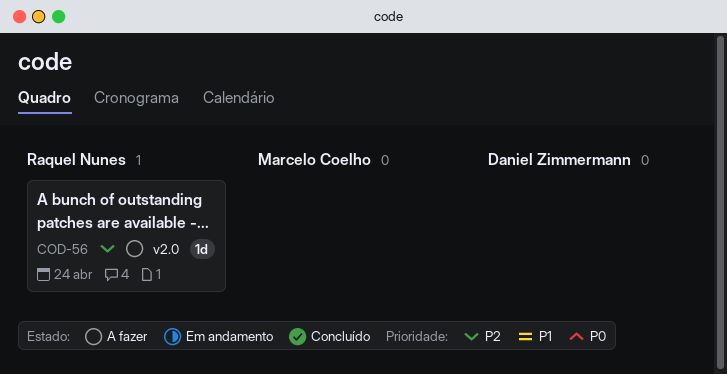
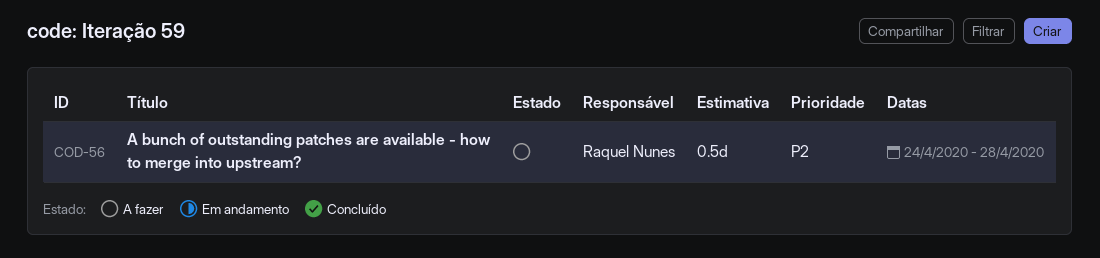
COD-56, estimate: 1d -> 0.5d
COD-56, due: Apr 24 -> Apr 28

